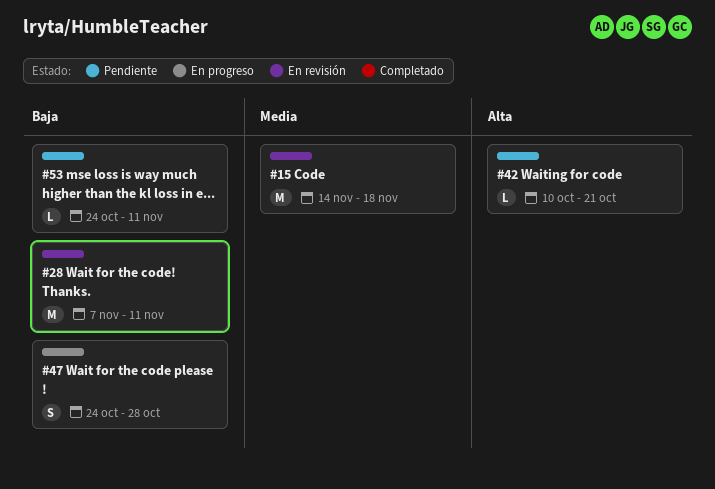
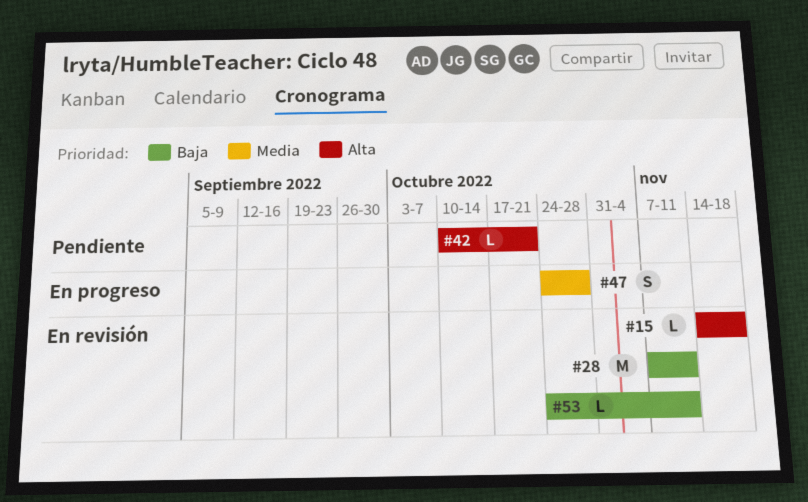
#15, priority: Media -> Alta
#15, estimate: M -> L
#47, priority: Baja -> Media
#53, status: Pendiente -> En revisión

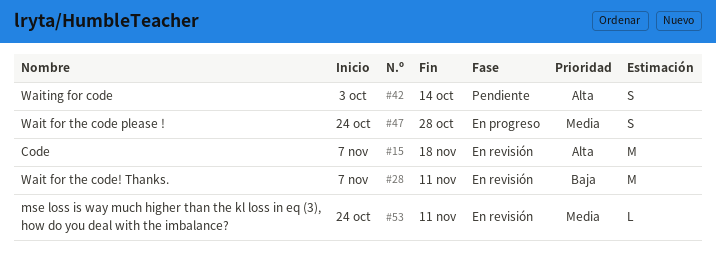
#15, estimate: L -> M
#15, start: Nov 14 -> Nov 7
#42, estimate: L -> S
#42, start: Oct 10 -> Oct 3
#42, due: Oct 21 -> Oct 14
#53, priority: Baja -> Media

